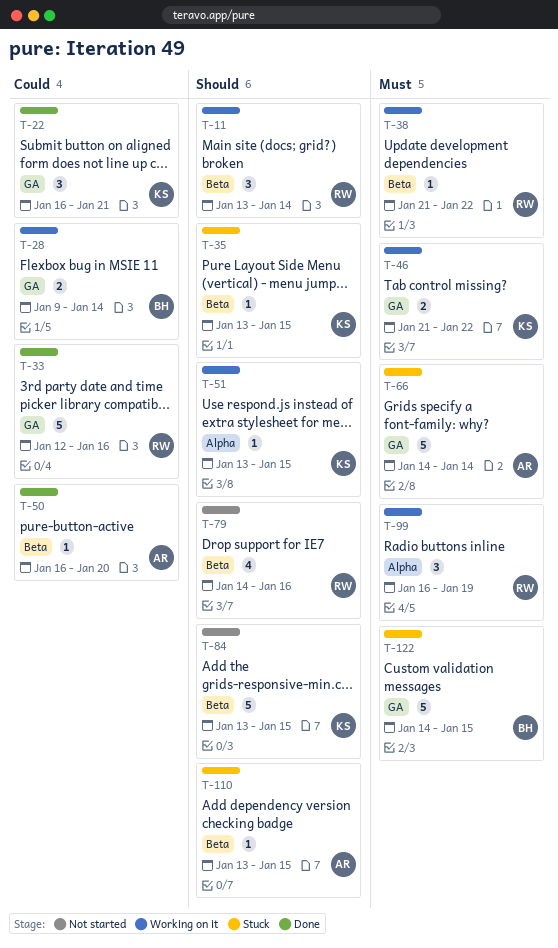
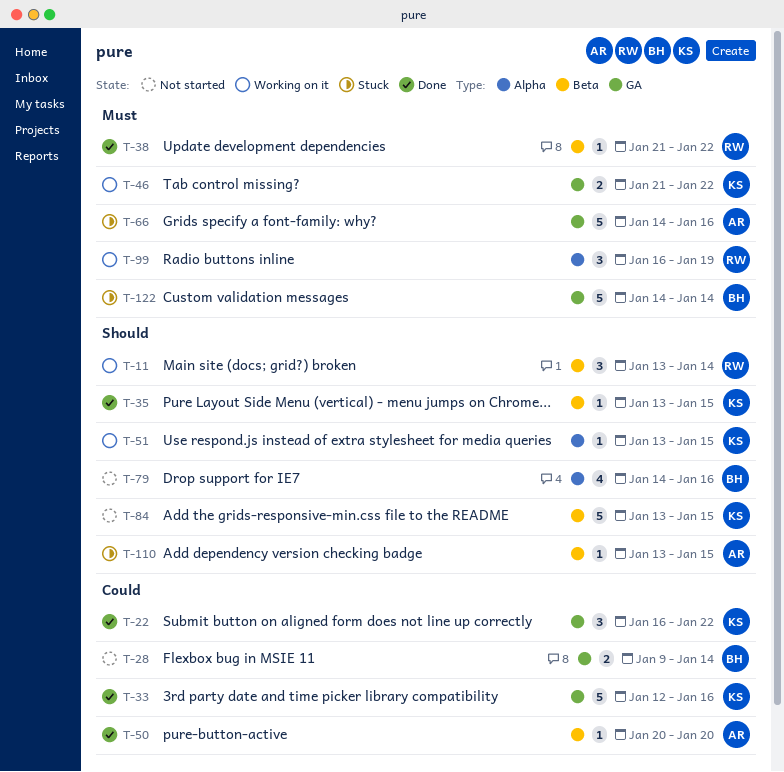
T-22, due: Jan 21 -> Jan 22
T-28, status: Working on it -> Not started
T-33, owner: RW -> KS
T-35, status: Stuck -> Done
T-38, status: Working on it -> Done
T-50, start: Jan 16 -> Jan 20
T-66, due: Jan 14 -> Jan 16
T-79, owner: RW -> BH
T-79, label: Beta -> Alpha
T-122, due: Jan 15 -> Jan 14

